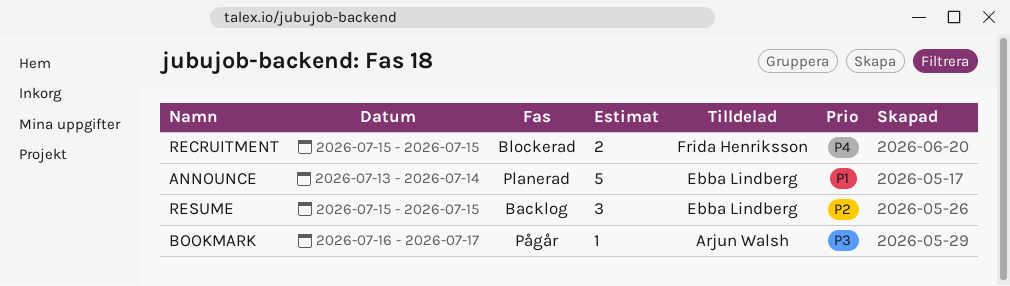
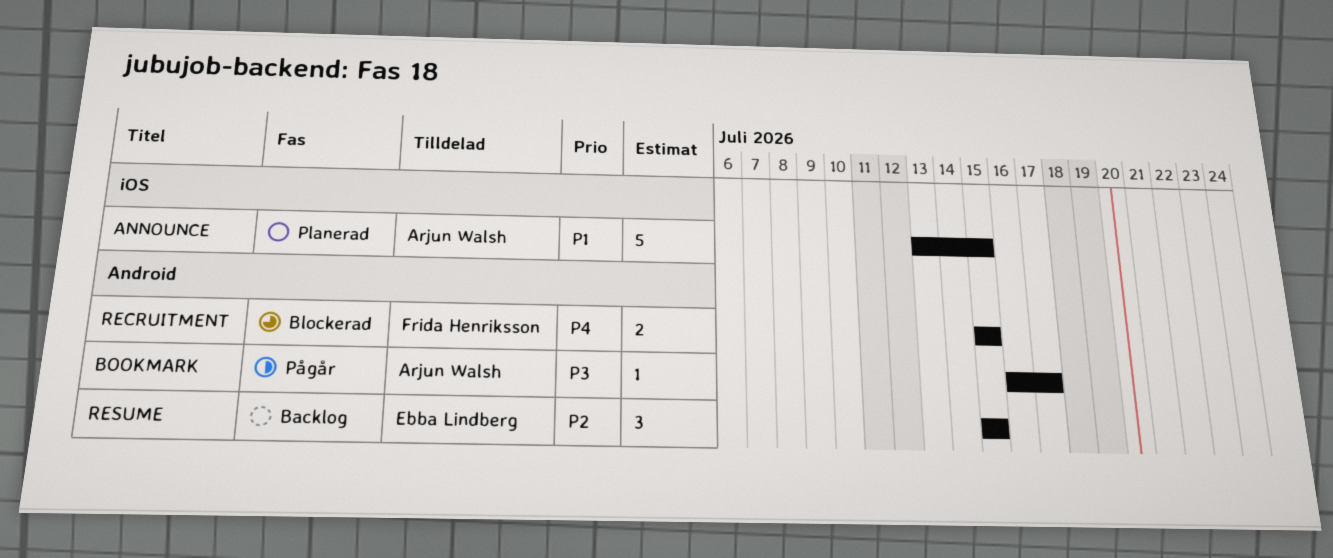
ANNOUNCE, owner: Ebba Lindberg -> Arjun Walsh
ANNOUNCE, due: Jul 14 -> Jul 15

